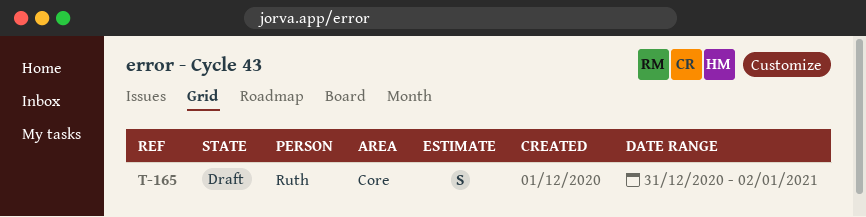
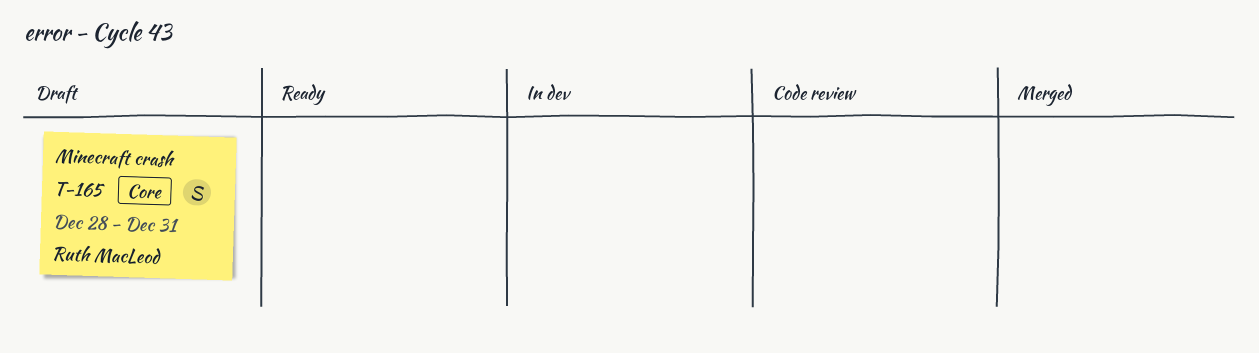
T-165, start: Dec 31 -> Dec 28
T-165, due: Jan 2 -> Dec 31

